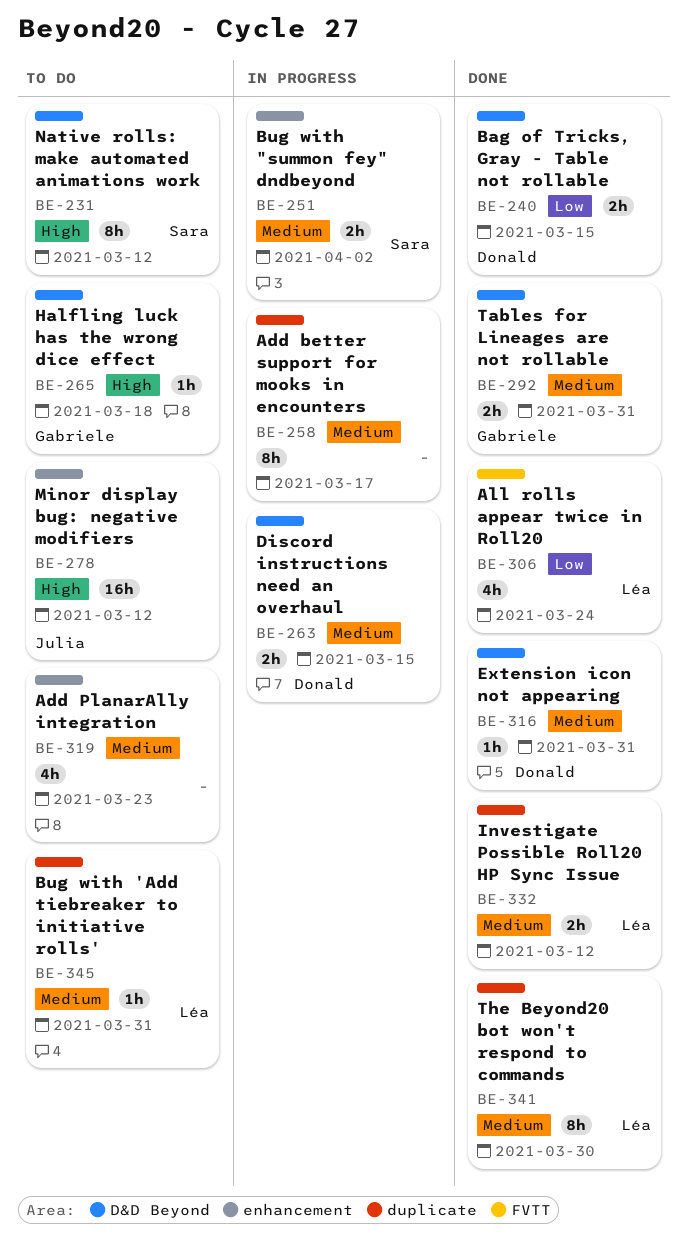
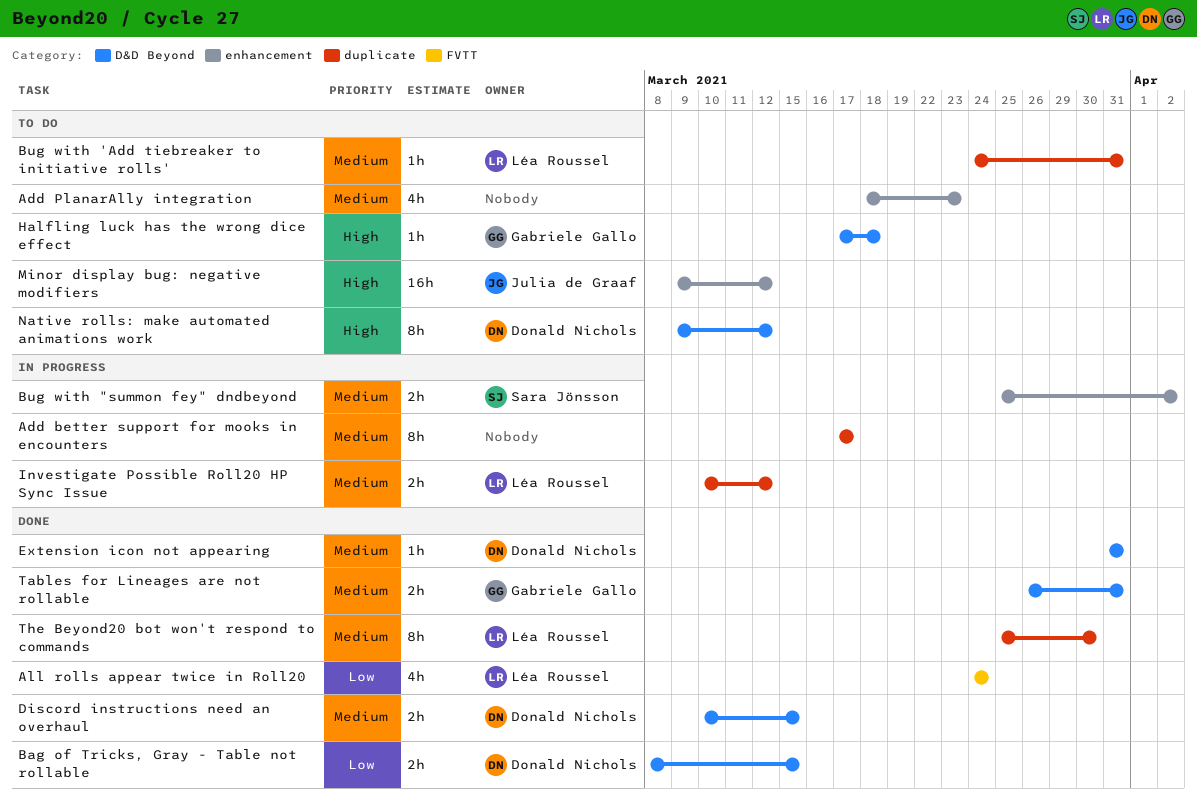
Discord instructions need an overhaul, status: In progress -> Done
Investigate Possible Roll20 HP Sync Issue, status: Done -> In progress
Native rolls: make automated animations work, owner: Sara Jönsson -> Donald Nichols

